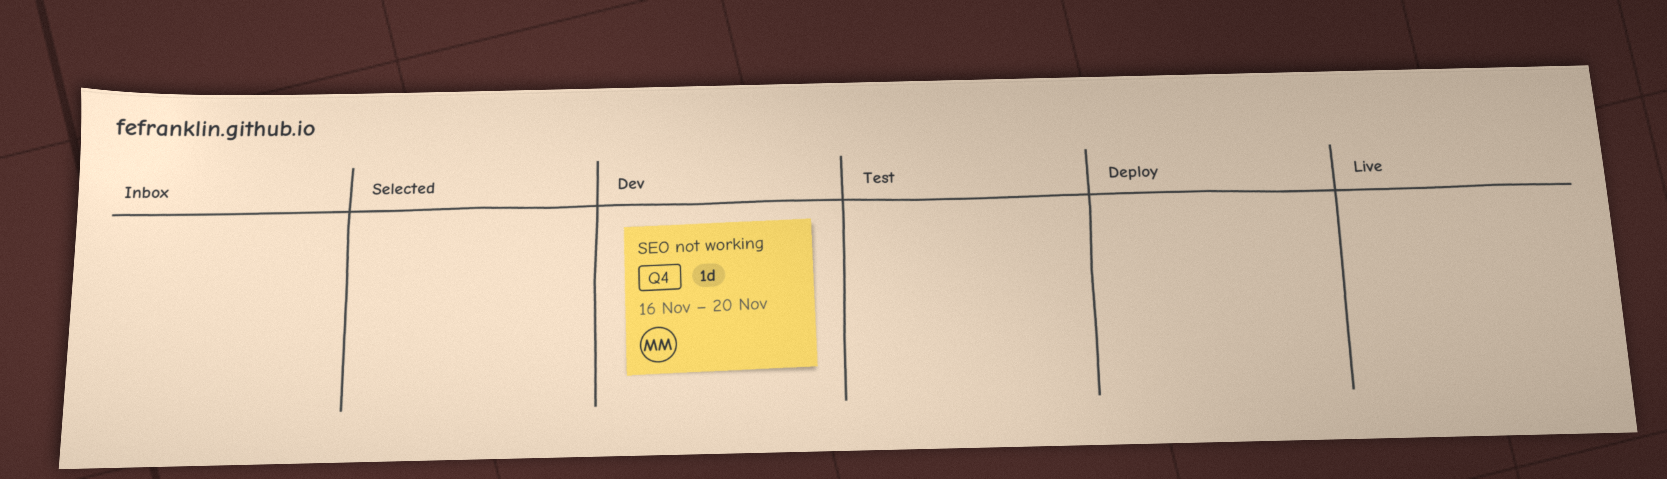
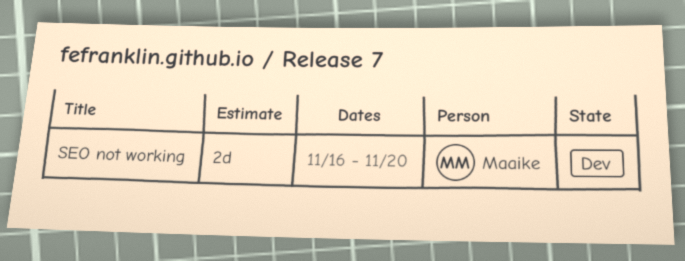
SEO not working, estimate: 1d -> 2d

